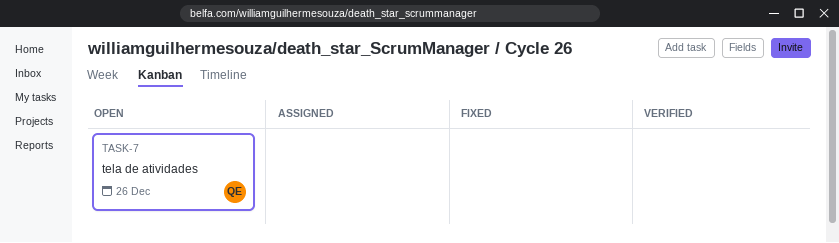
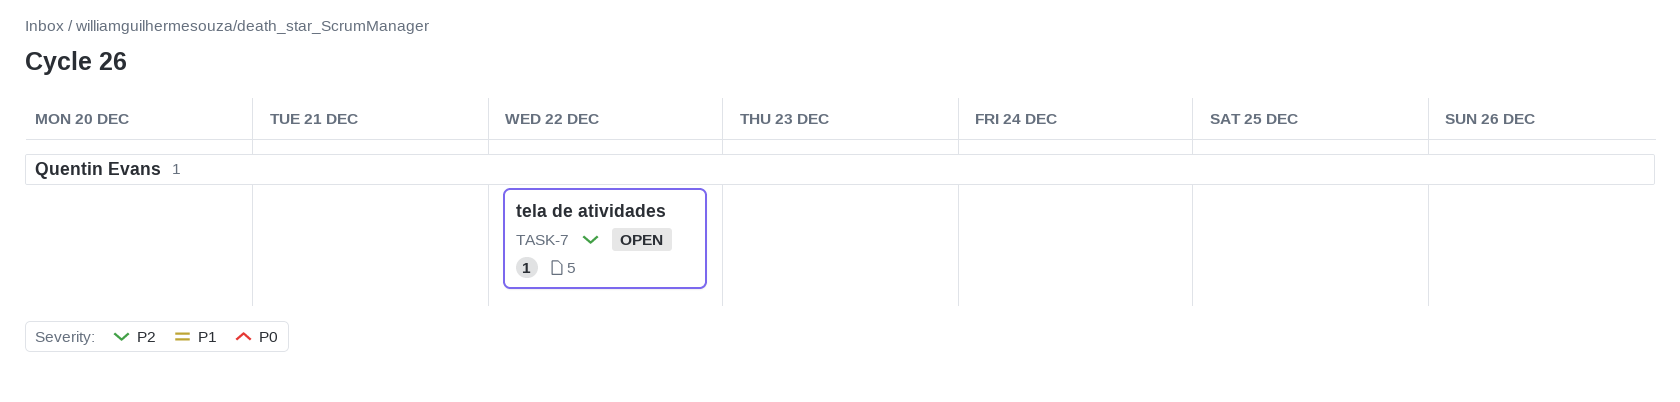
TASK-7, due: Dec 26 -> Dec 22

